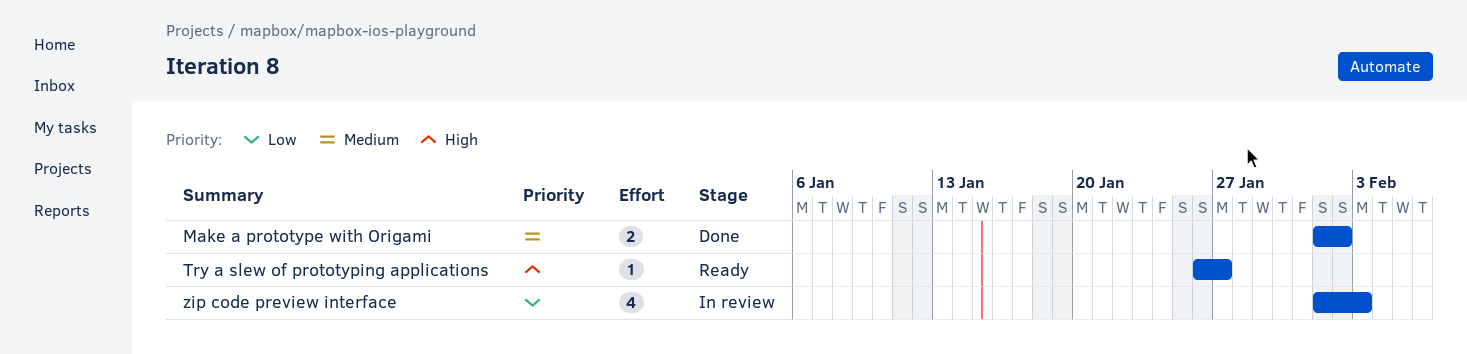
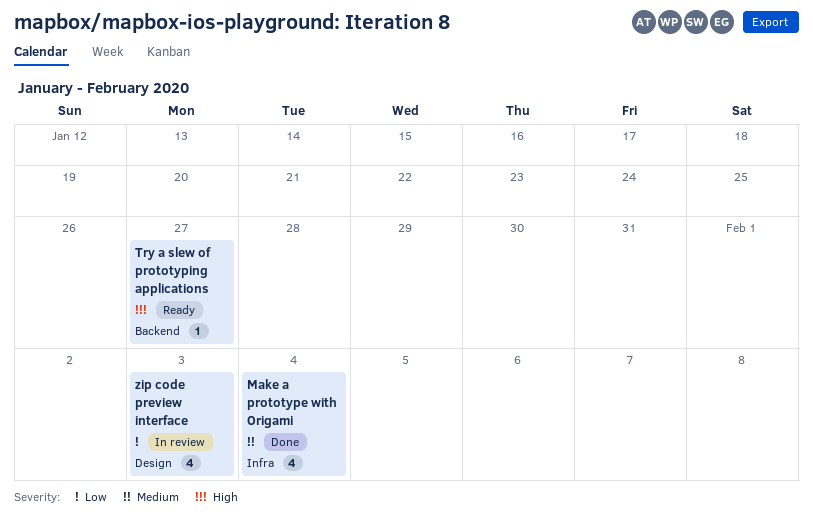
Make a prototype with Origami, estimate: 2 -> 4
Make a prototype with Origami, due: Feb 2 -> Feb 4

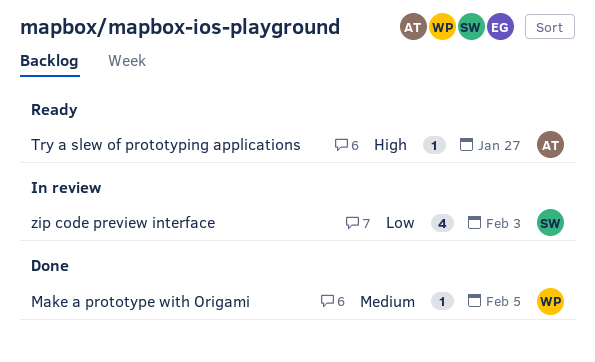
Make a prototype with Origami, estimate: 4 -> 1
Make a prototype with Origami, due: Feb 4 -> Feb 5

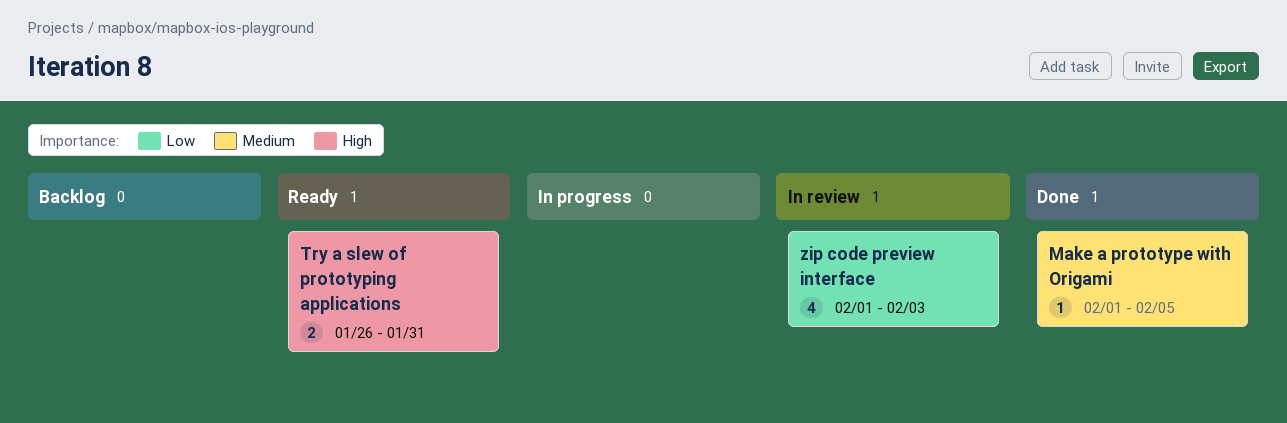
Try a slew of prototyping applications, estimate: 1 -> 2
Try a slew of prototyping applications, due: Jan 27 -> Jan 31

